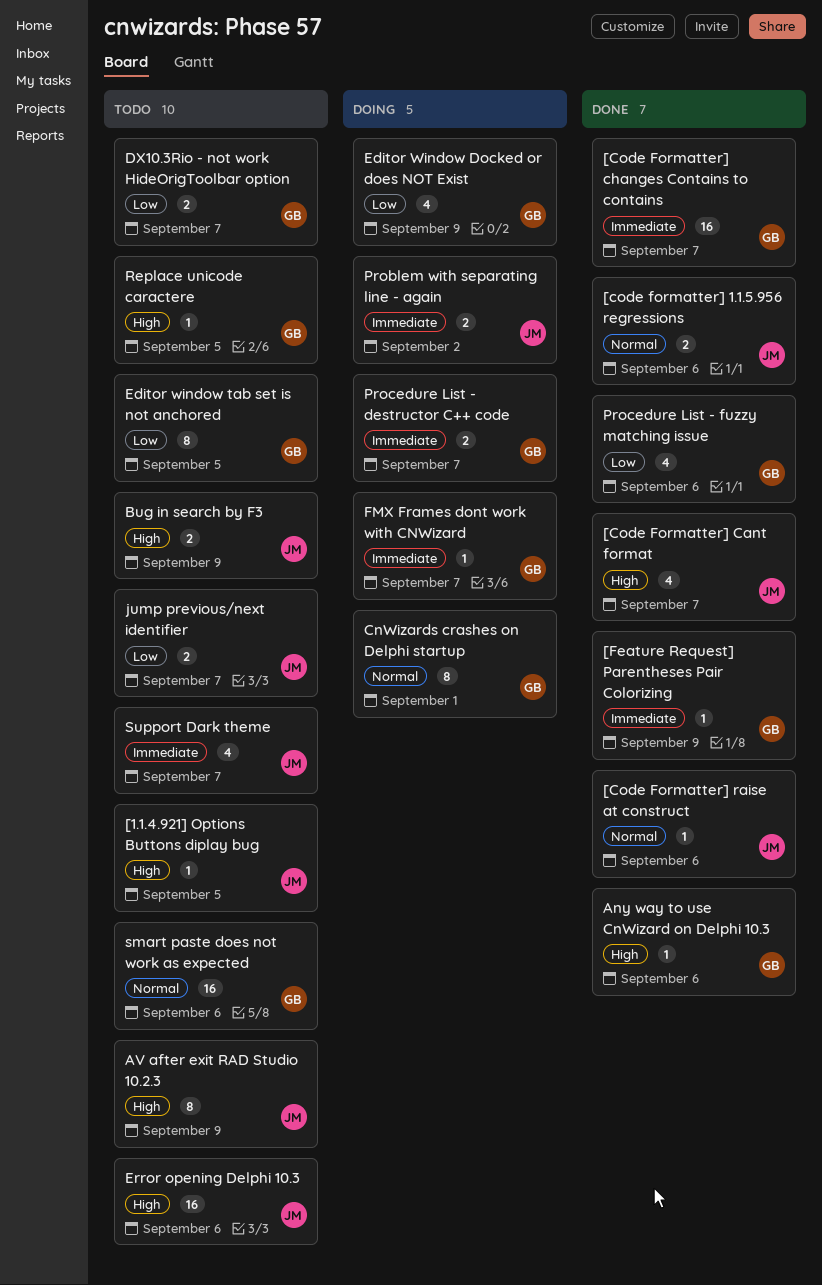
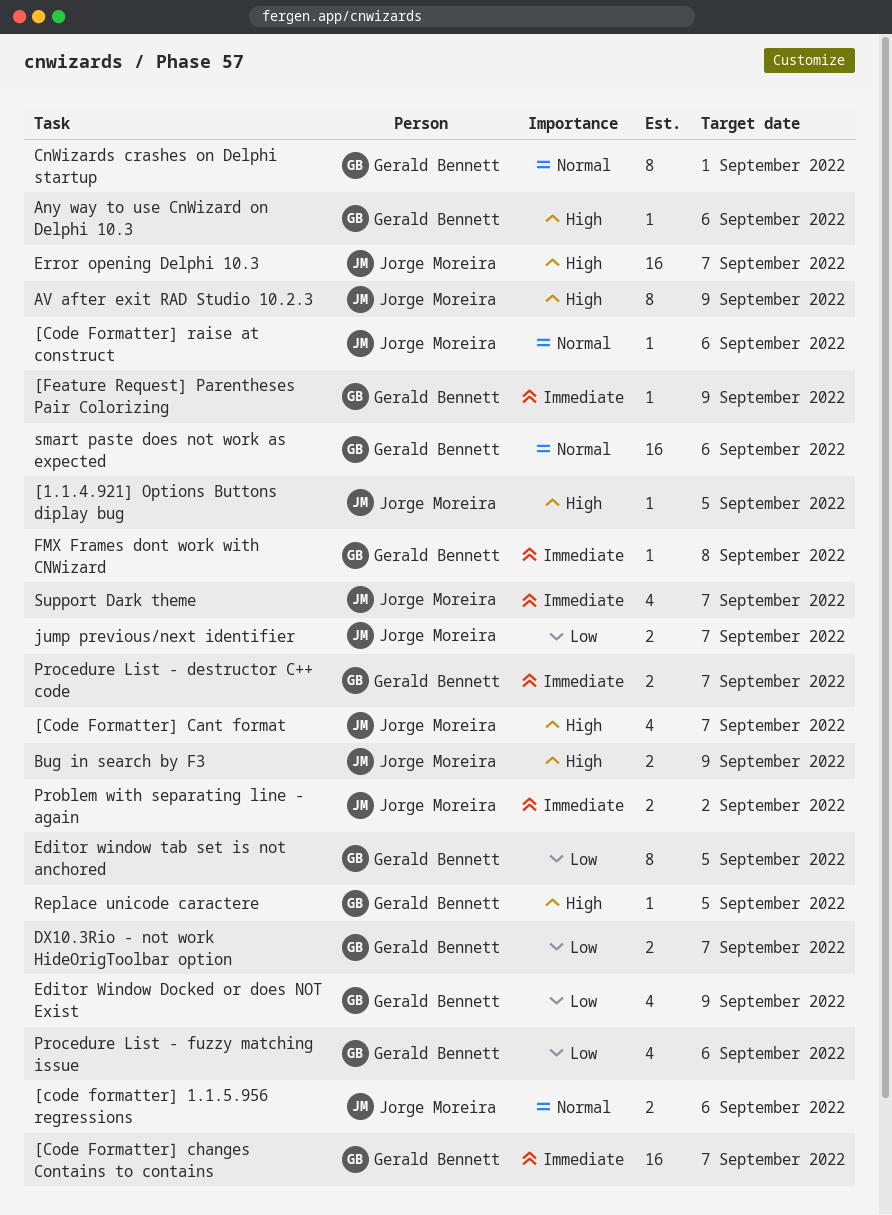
Error opening Delphi 10.3, due: Sep 6 -> Sep 7
FMX Frames dont work with CNWizard, due: Sep 7 -> Sep 8

